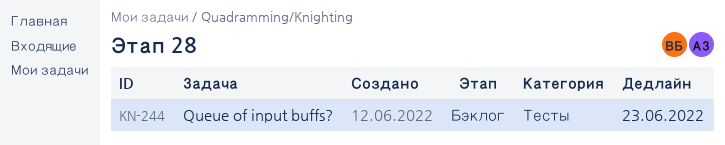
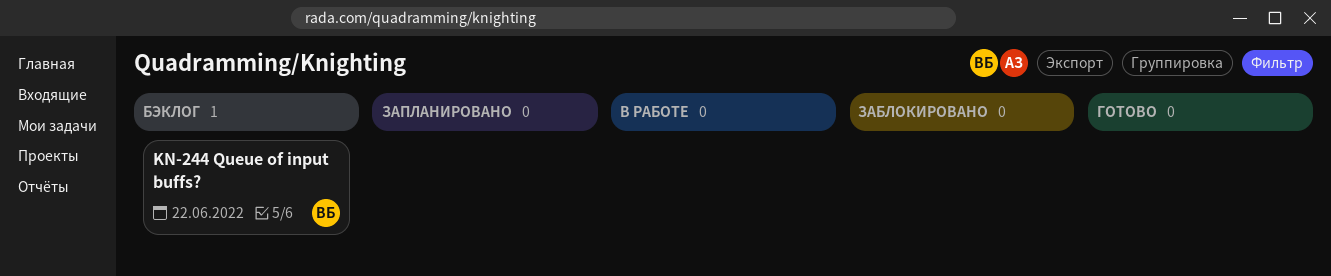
KN-244, due: Jun 23 -> Jun 22

